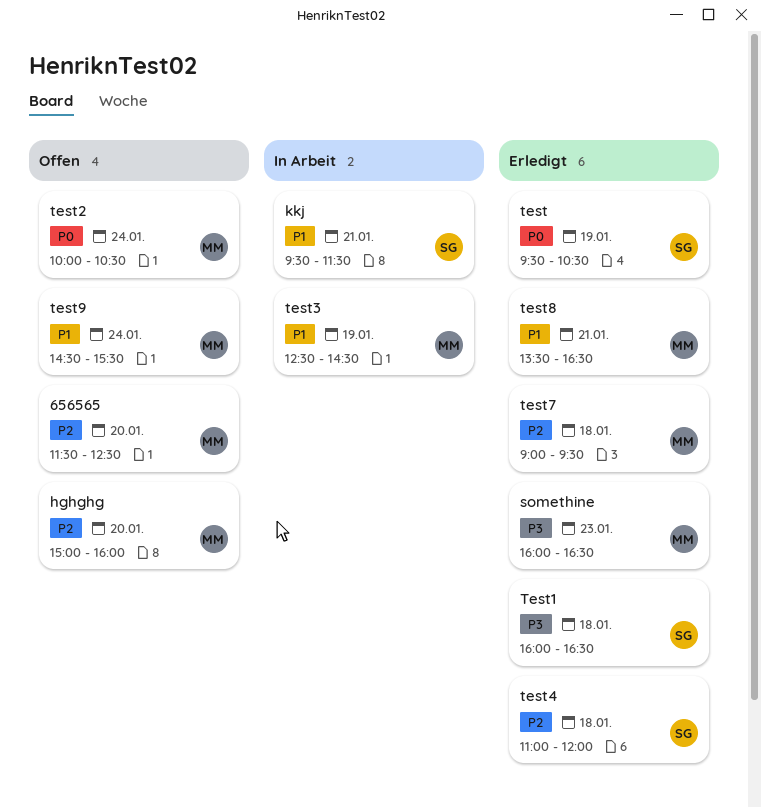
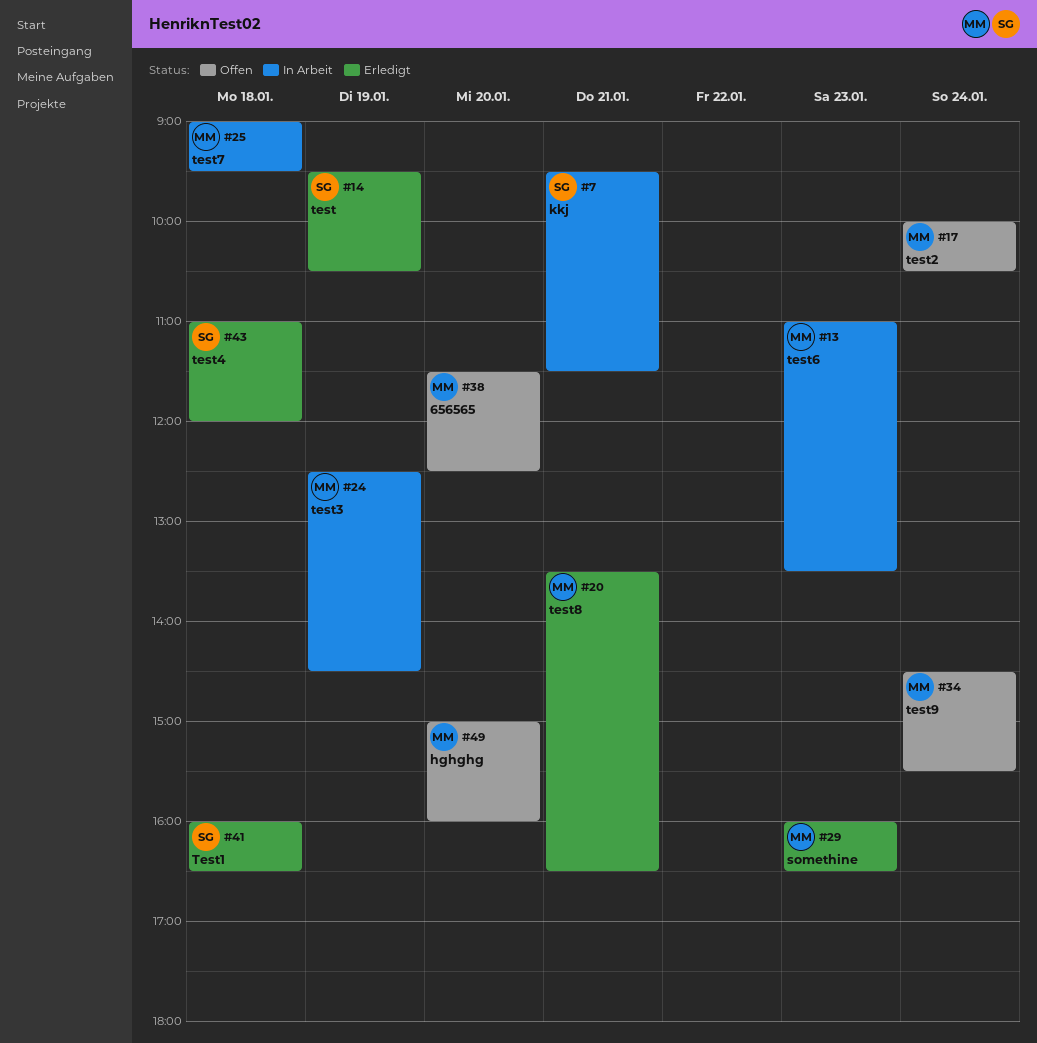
test6: none -> present
test7, status: Erledigt -> In Arbeit

